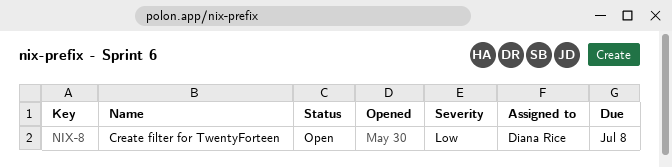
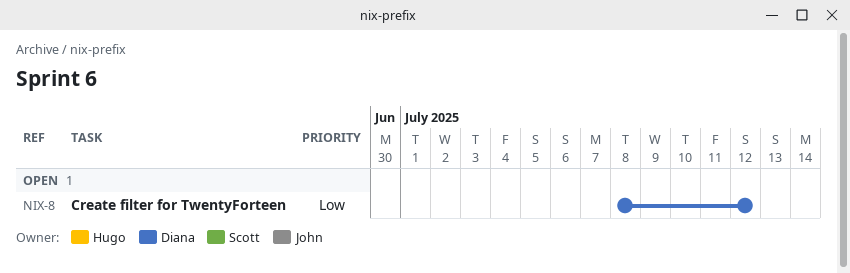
NIX-8, due: Jul 8 -> Jul 12

